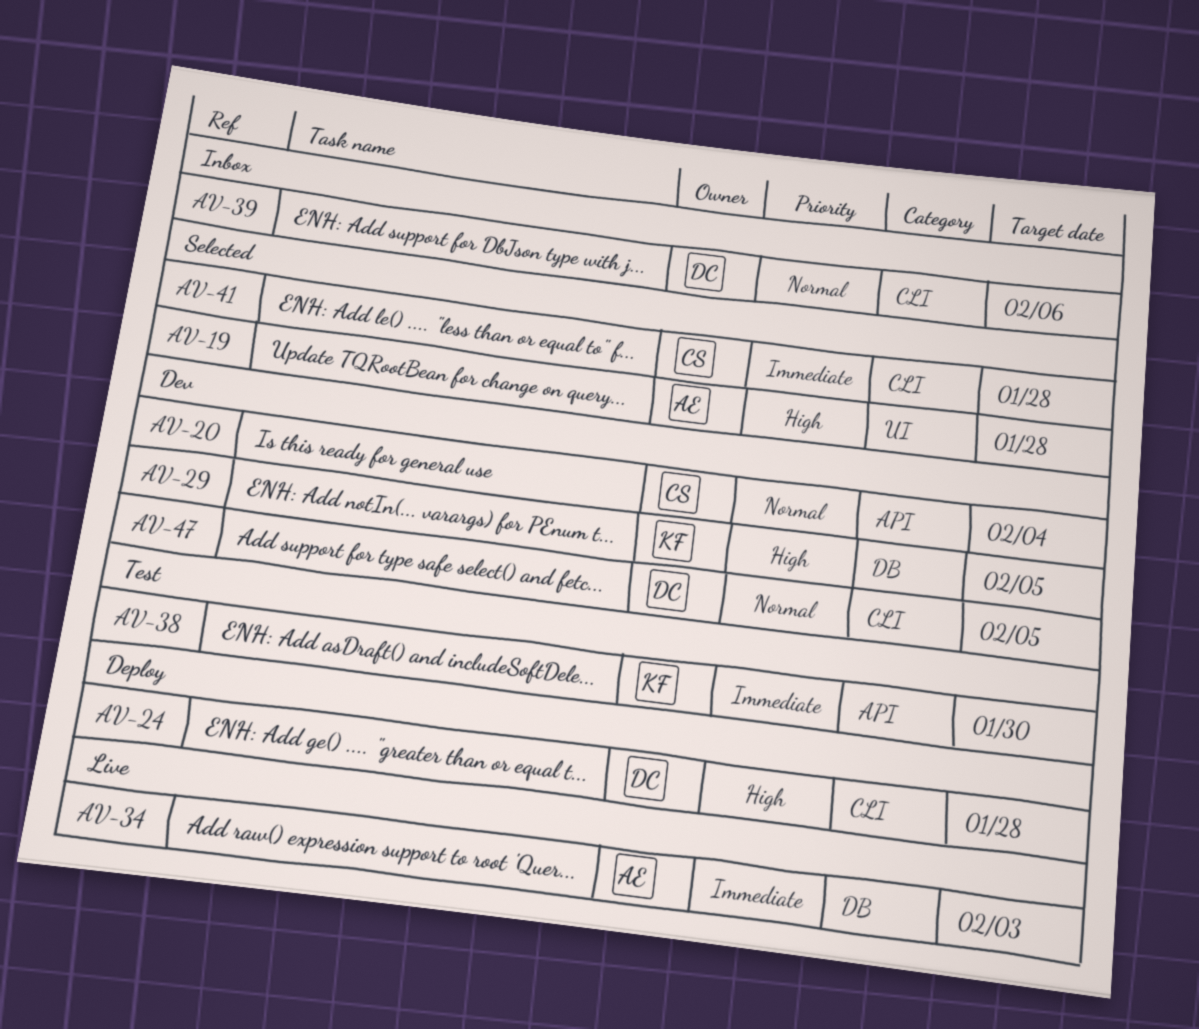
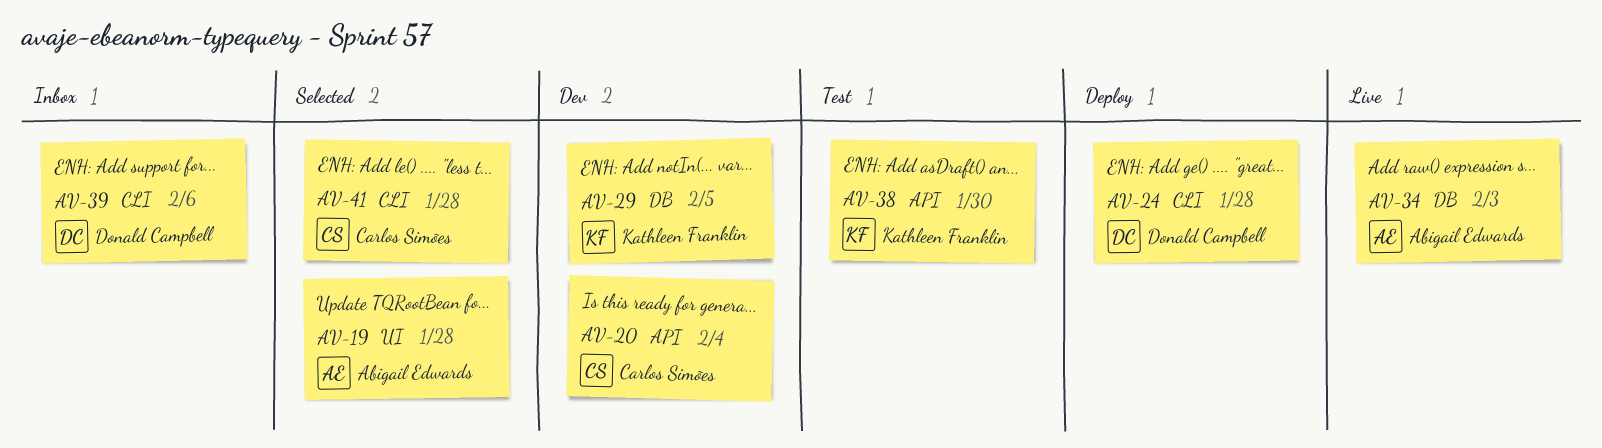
AV-47: present -> none

